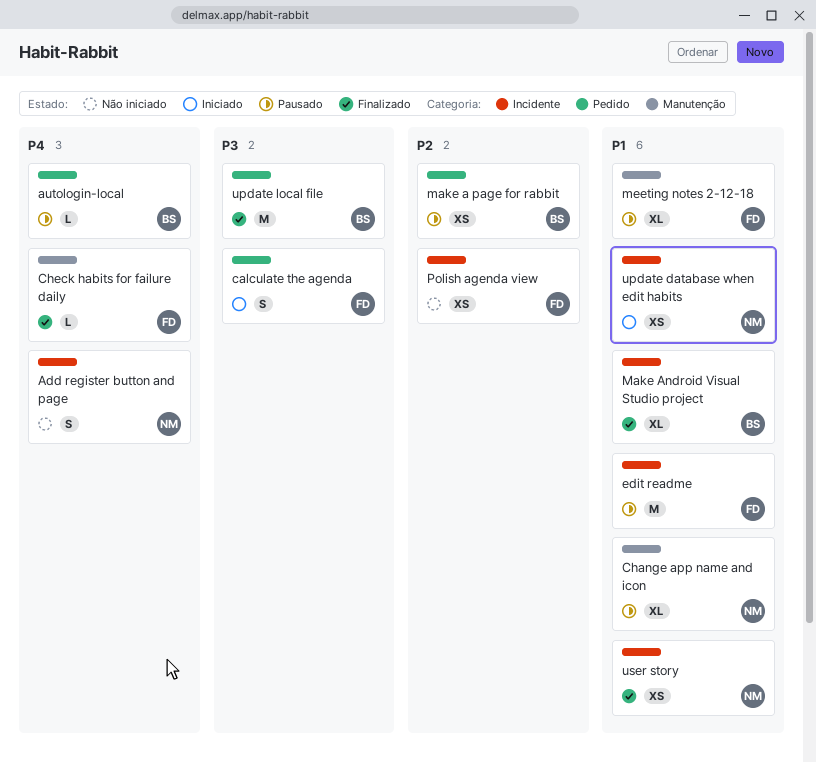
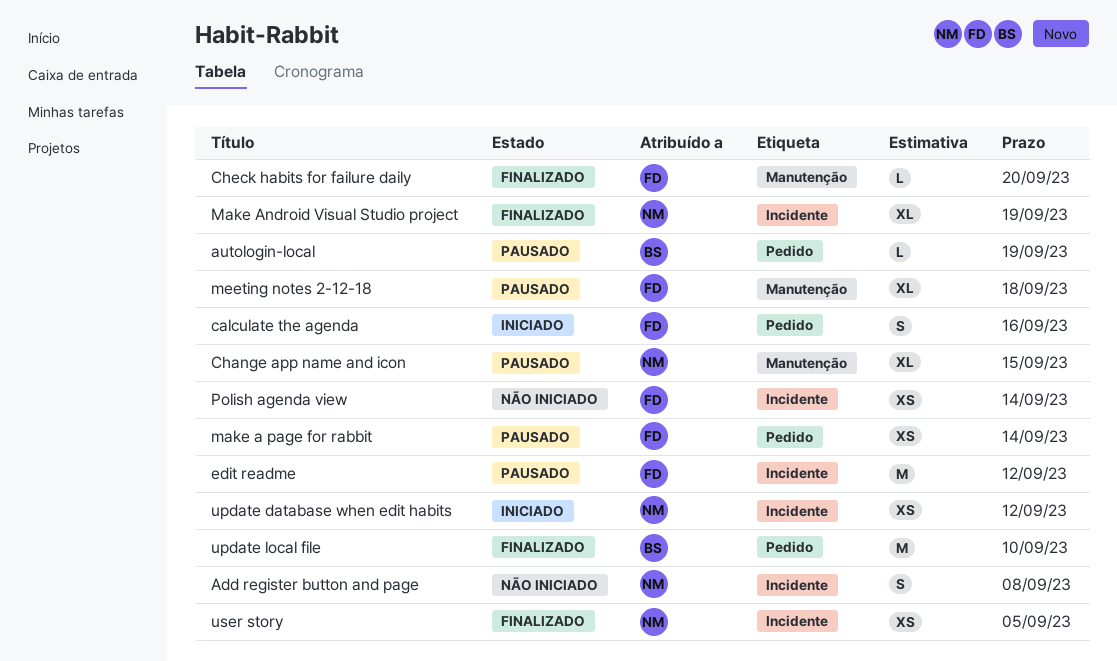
make a page for rabbit, owner: BS -> FD
Make Android Visual Studio project, owner: BS -> NM

